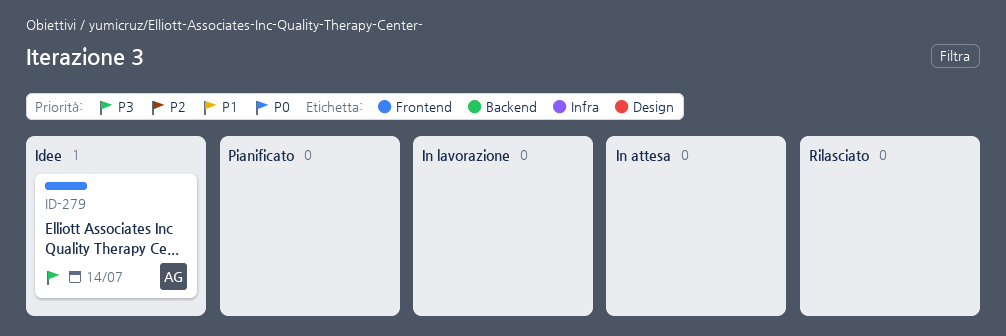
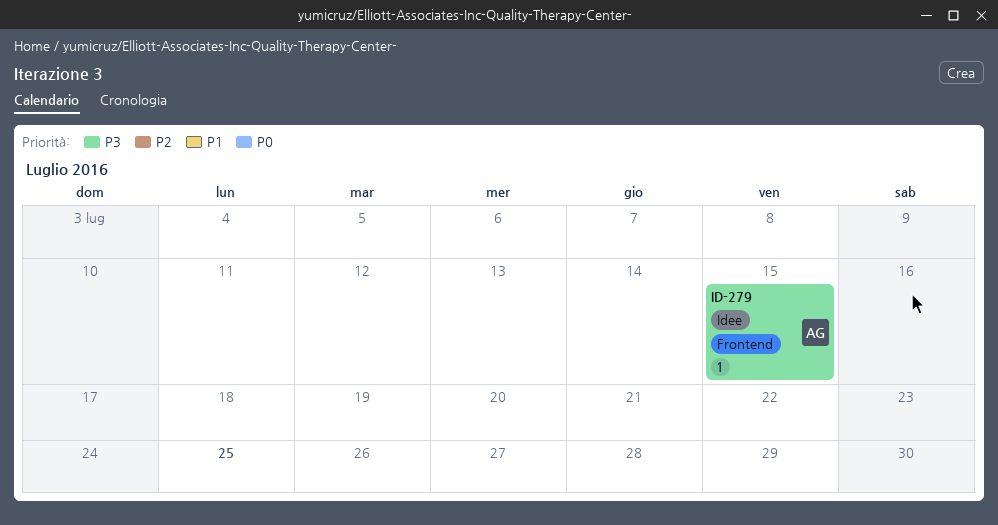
ID-279, due: Jul 14 -> Jul 15

